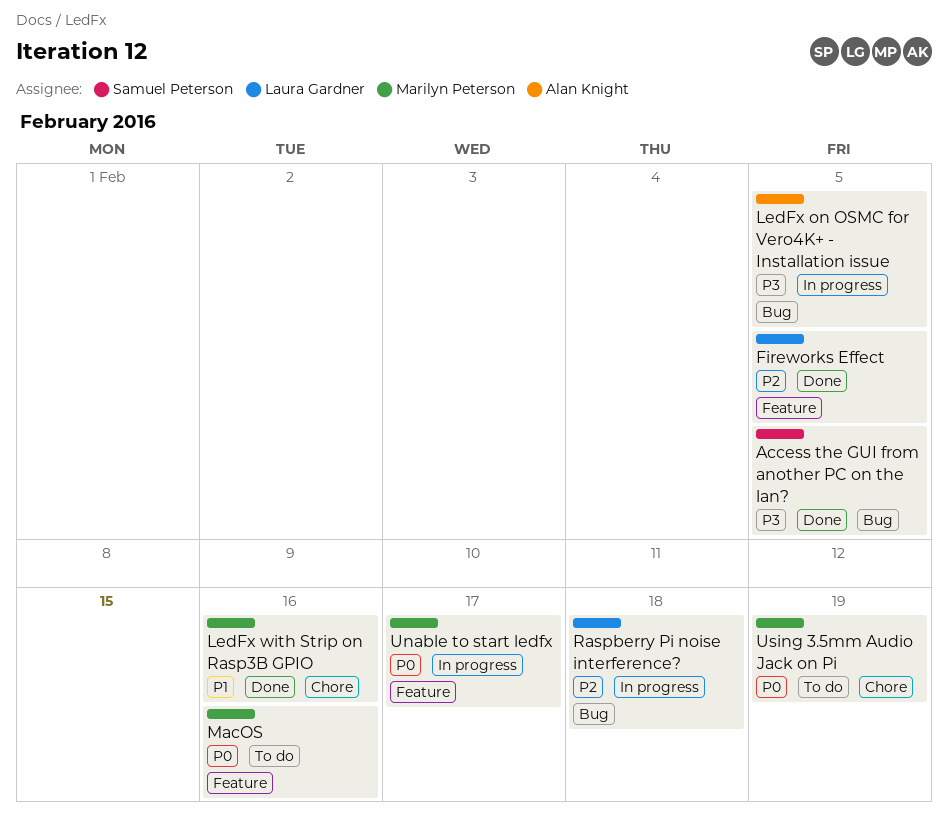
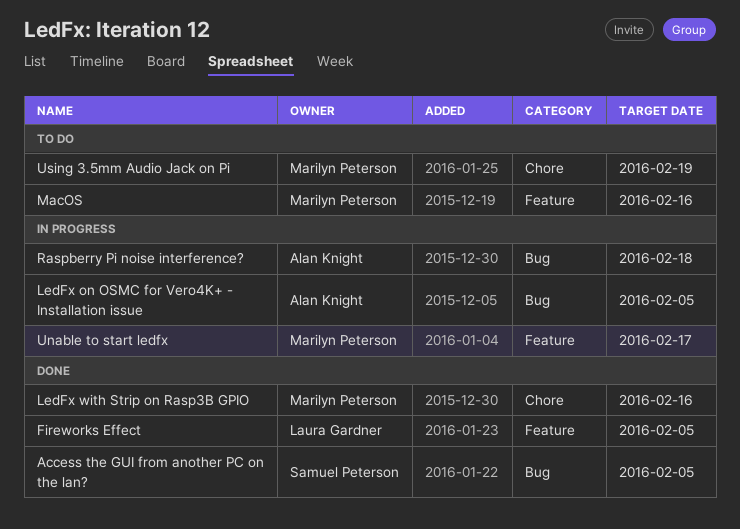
Raspberry Pi noise interference?, owner: Laura Gardner -> Alan Knight

